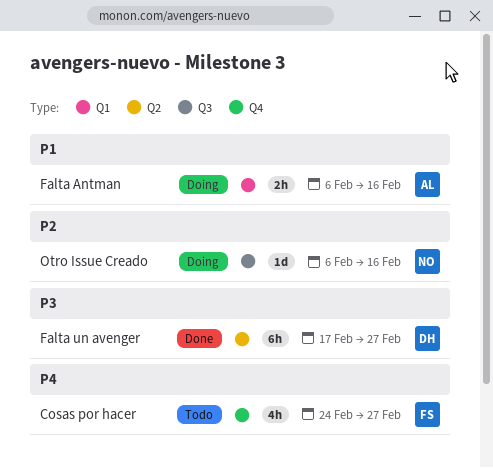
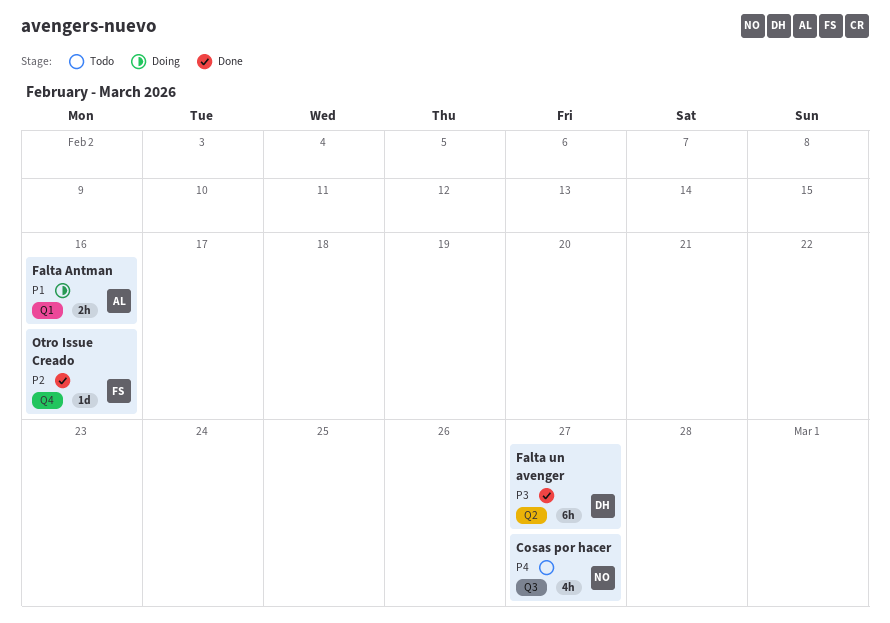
Cosas por hacer, owner: FS -> NO
Cosas por hacer, label: Q4 -> Q3
Otro Issue Creado, status: Doing -> Done
Otro Issue Creado, owner: NO -> FS
Otro Issue Creado, label: Q3 -> Q4

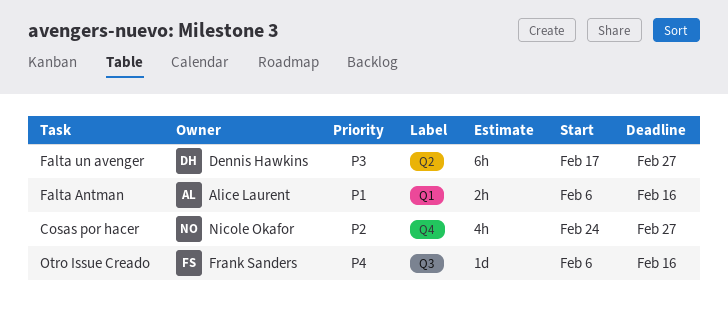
Cosas por hacer, priority: P4 -> P2
Cosas por hacer, label: Q3 -> Q4
Otro Issue Creado, priority: P2 -> P4
Otro Issue Creado, label: Q4 -> Q3

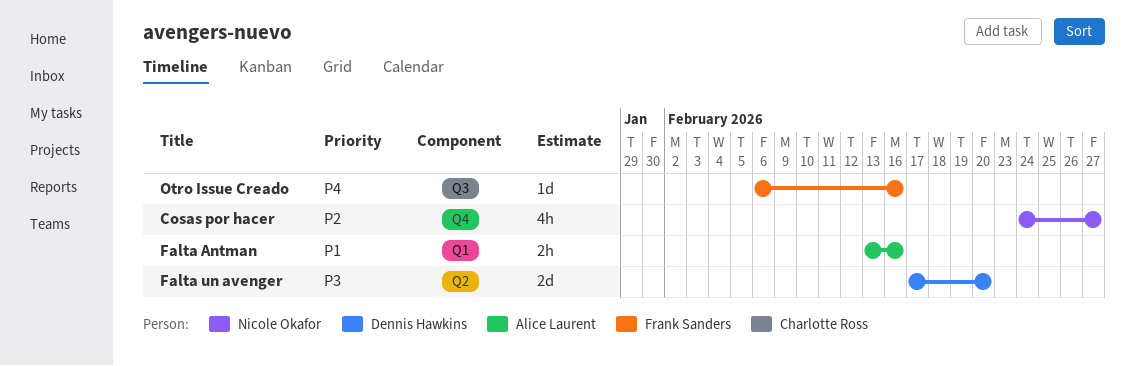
Falta Antman, start: Feb 6 -> Feb 13
Falta un avenger, estimate: 6h -> 2d
Falta un avenger, due: Feb 27 -> Feb 20

